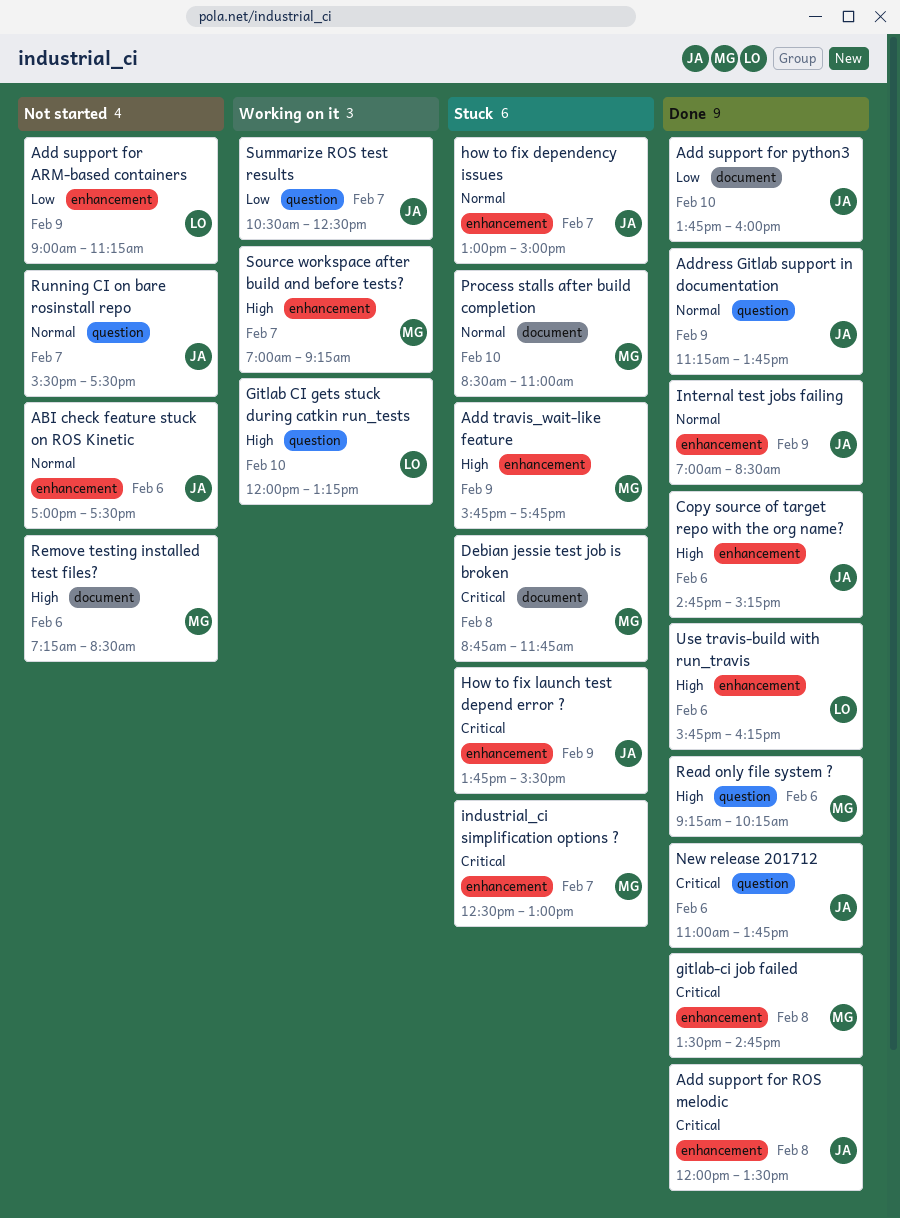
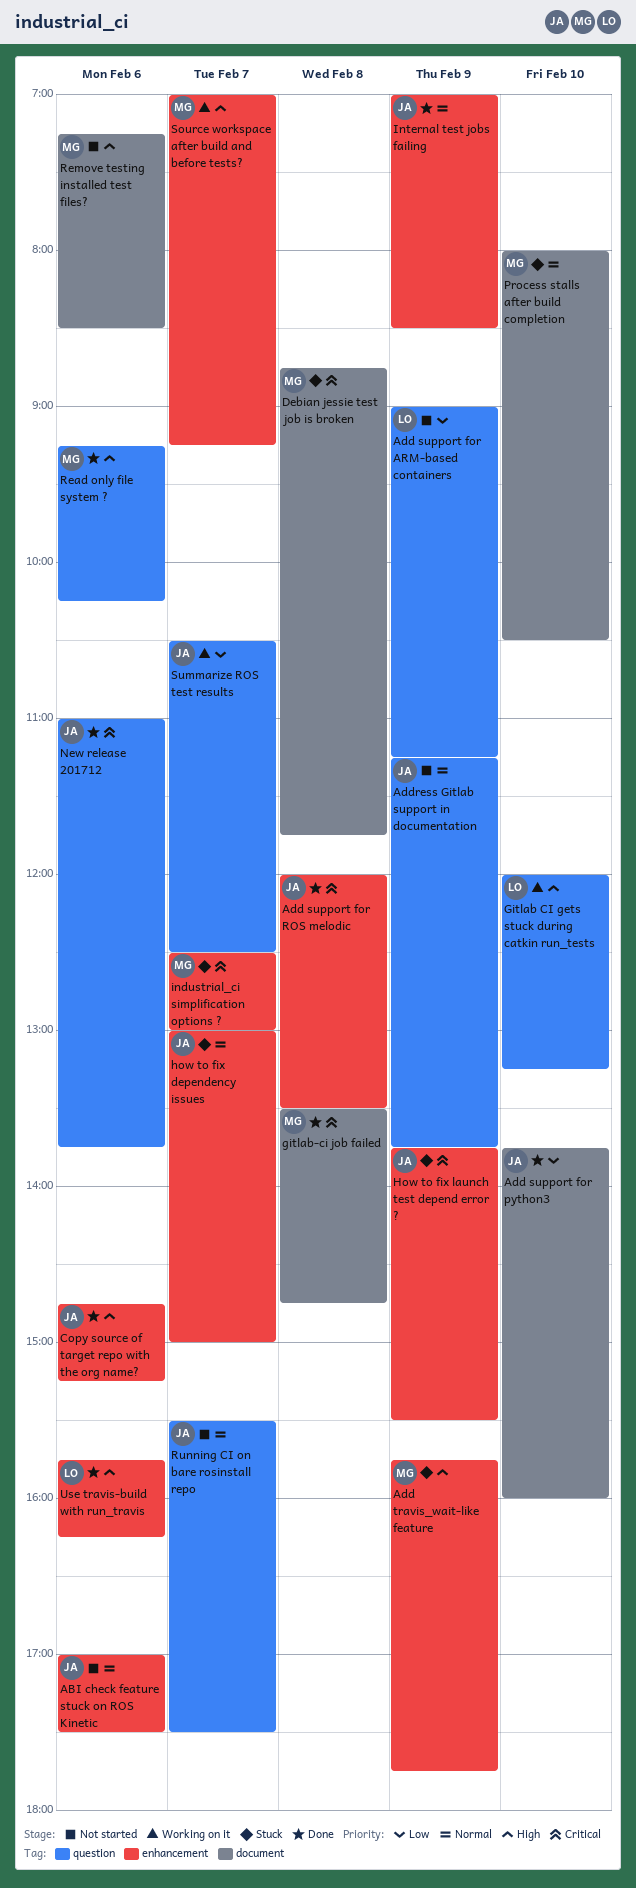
Add support for ARM-based containers, label: enhancement -> question
Address Gitlab support in documentation, status: Done -> Not started
gitlab-ci job failed, label: enhancement -> document
Process stalls after build completion, begins: 08:30 -> 08:00
Process stalls after build completion, ends: 11:00 -> 10:30

